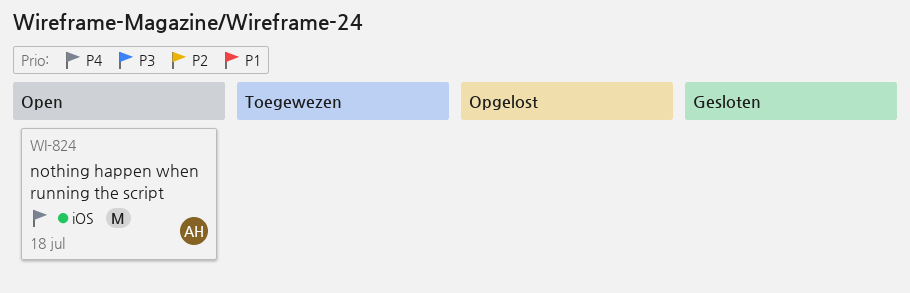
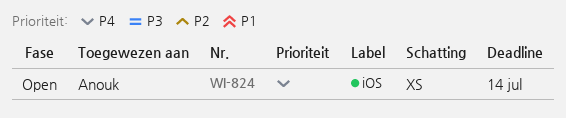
WI-824, estimate: M -> XS
WI-824, due: Jul 18 -> Jul 14

